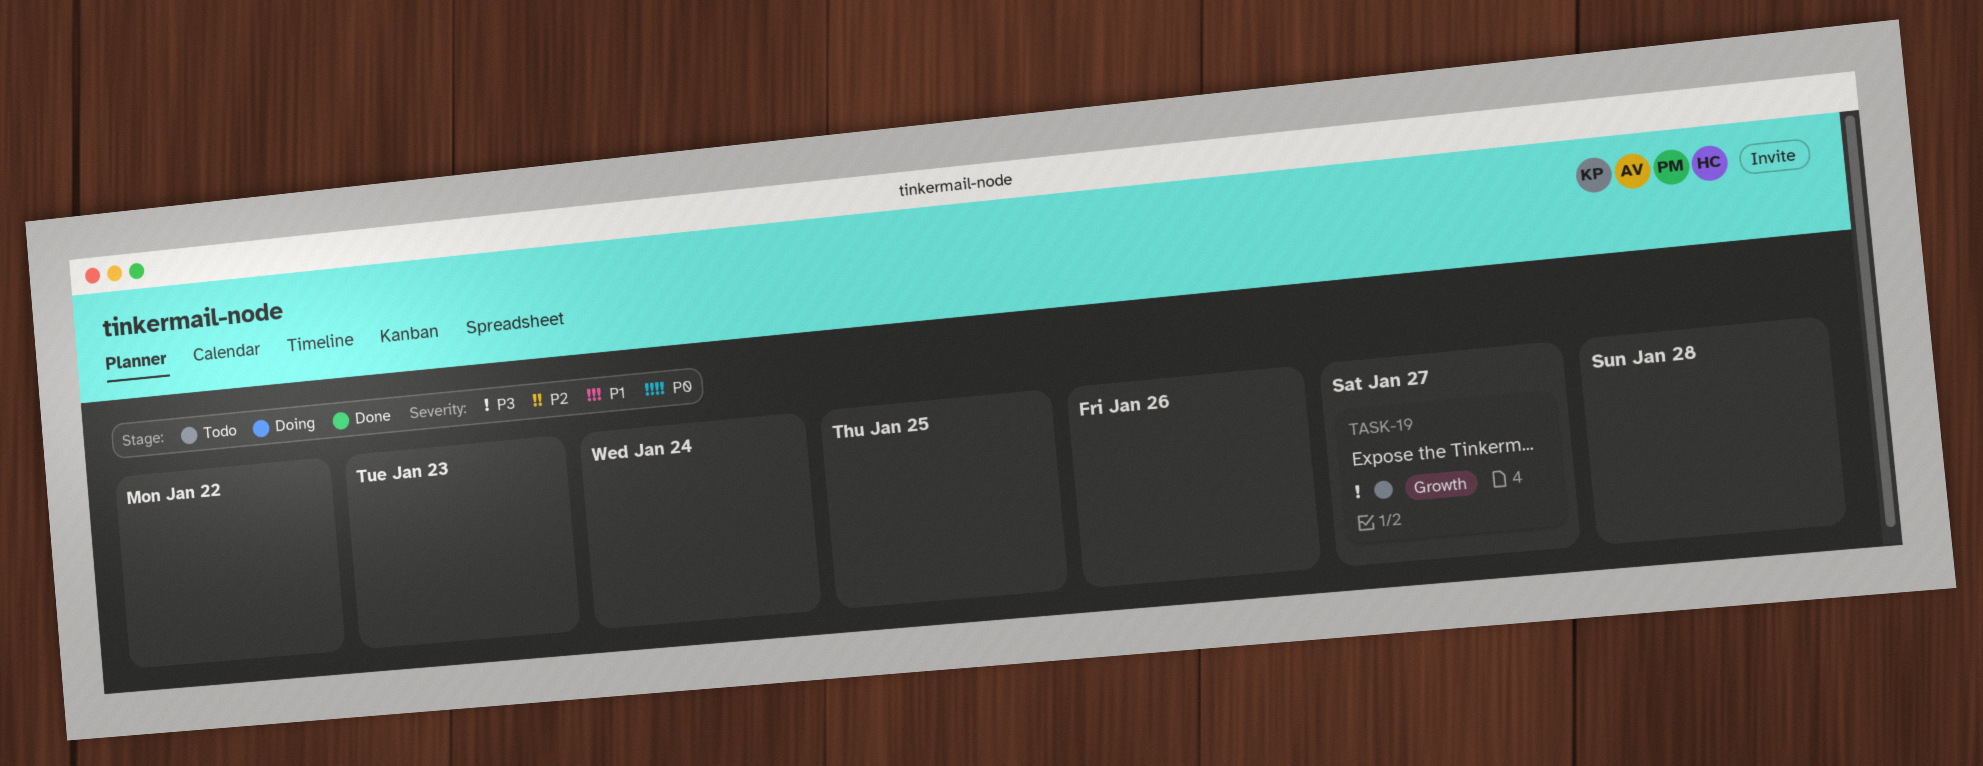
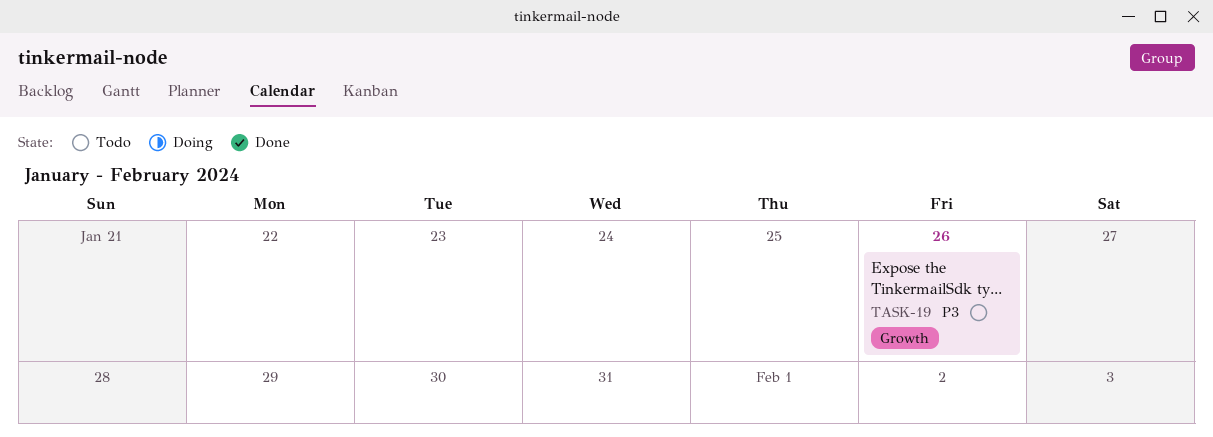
TASK-19, due: Jan 27 -> Jan 26

